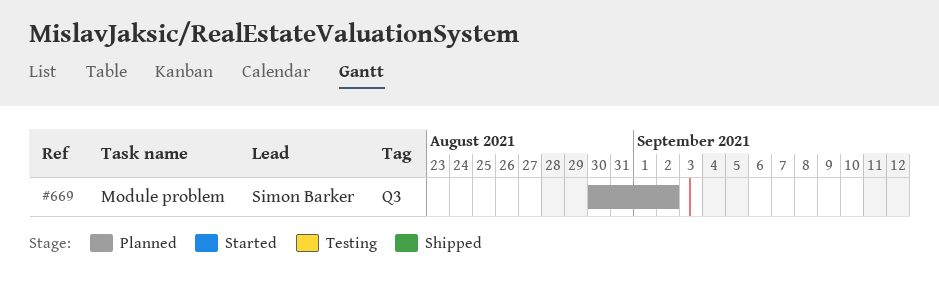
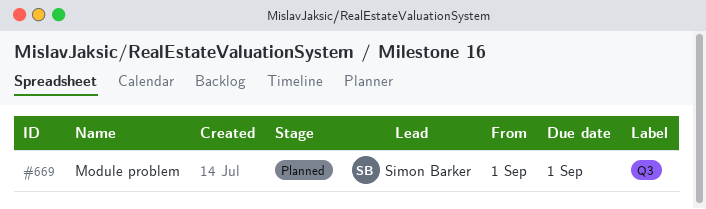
#669, start: Aug 30 -> Sep 1
#669, due: Sep 2 -> Sep 1

